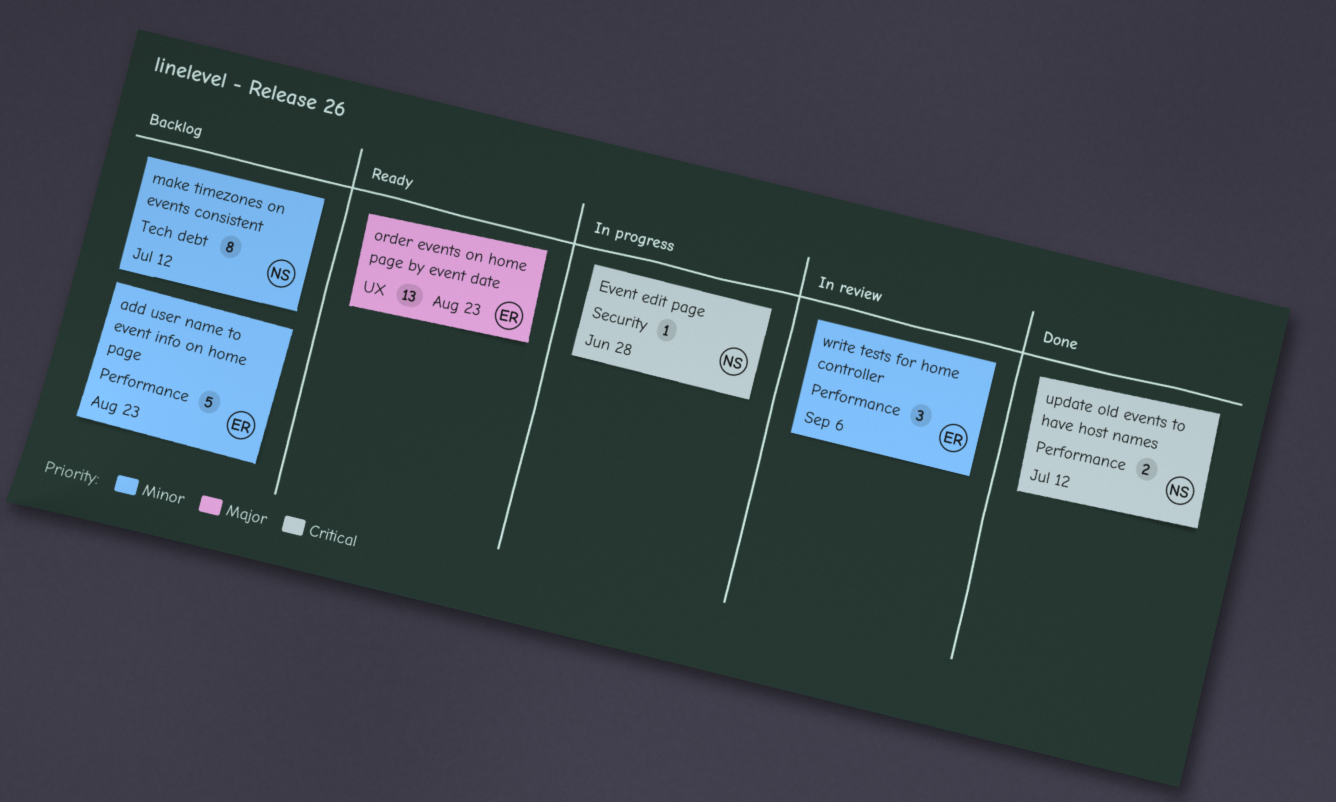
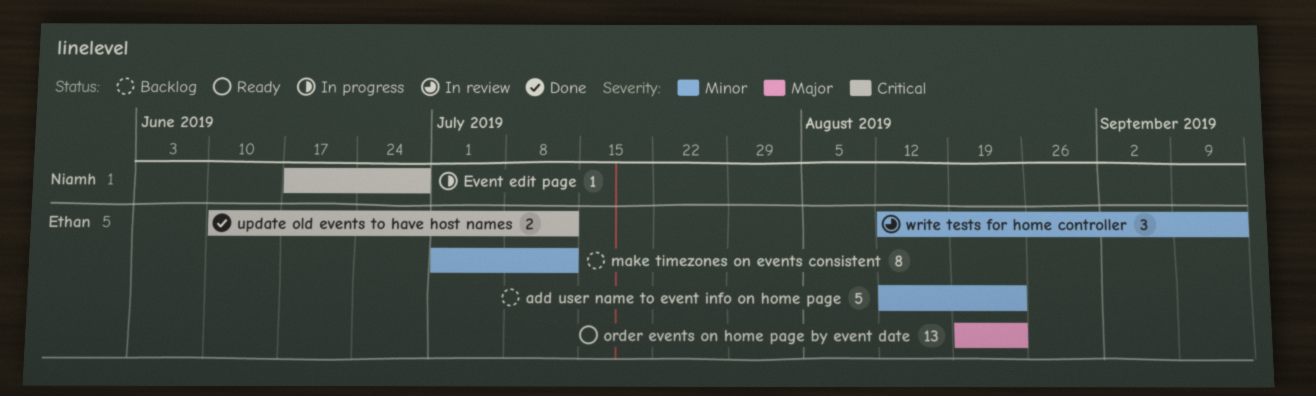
make timezones on events consistent, owner: Niamh -> Ethan
update old events to have host names, owner: Niamh -> Ethan
write tests for home controller, due: Sep 6 -> Sep 13

